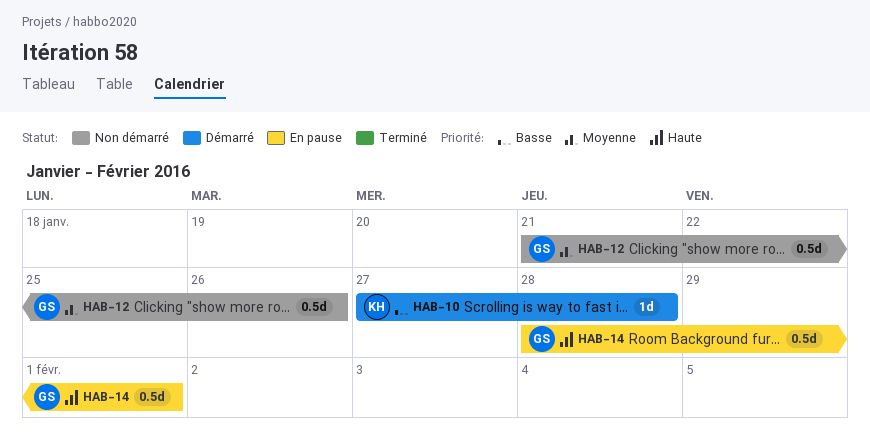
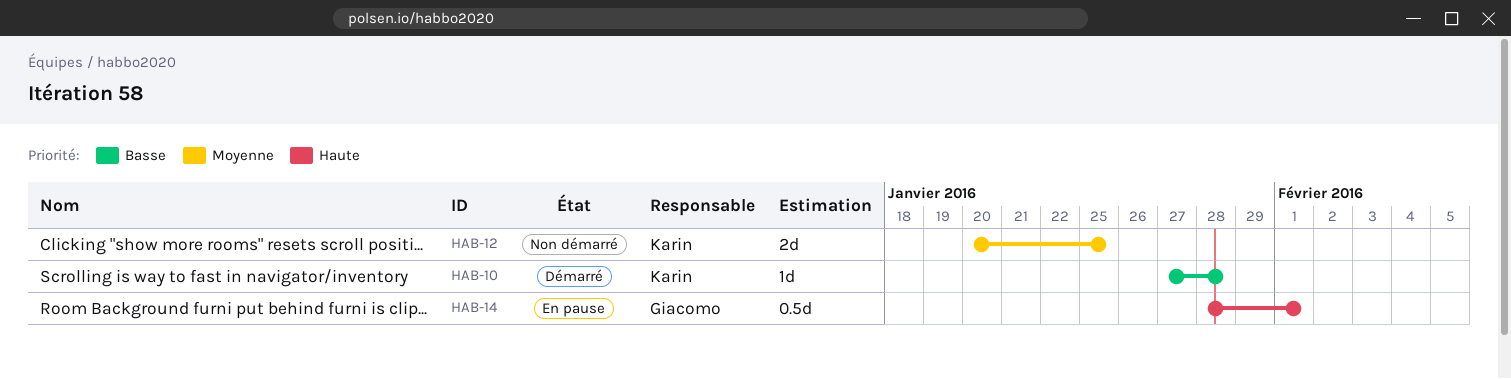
HAB-12, owner: Giacomo -> Karin
HAB-12, estimate: 0.5d -> 2d
HAB-12, start: Jan 21 -> Jan 20
HAB-12, due: Jan 26 -> Jan 25

